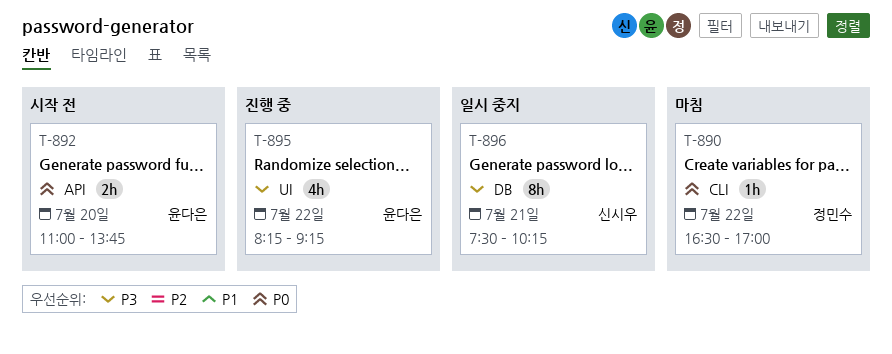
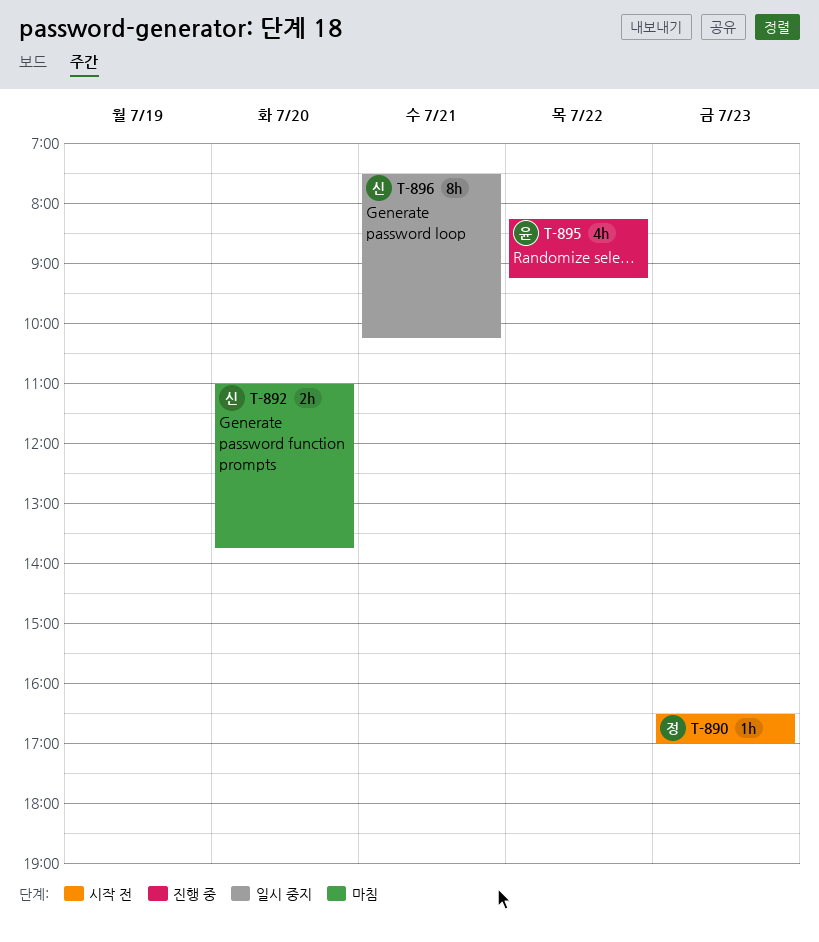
T-890, status: 마침 -> 시작 전
T-890, day: Jul 22 -> Jul 23
T-892, status: 시작 전 -> 마침
T-892, owner: 윤다은 -> 신시우

